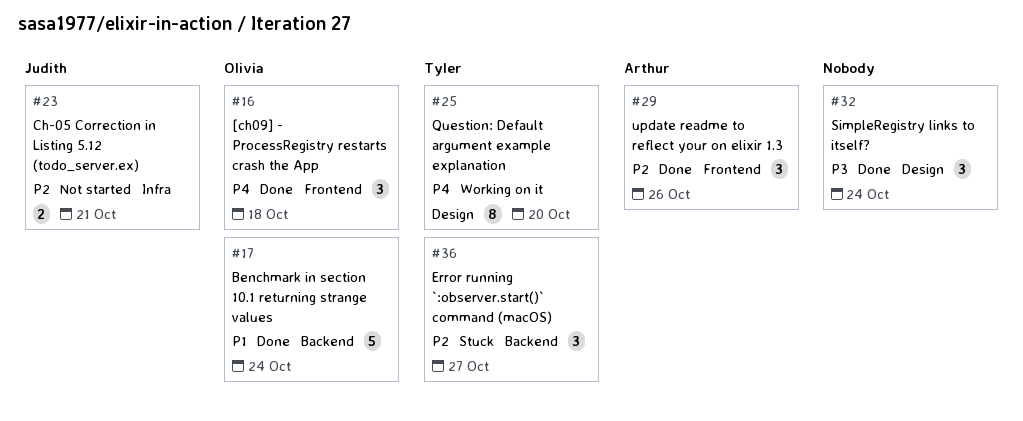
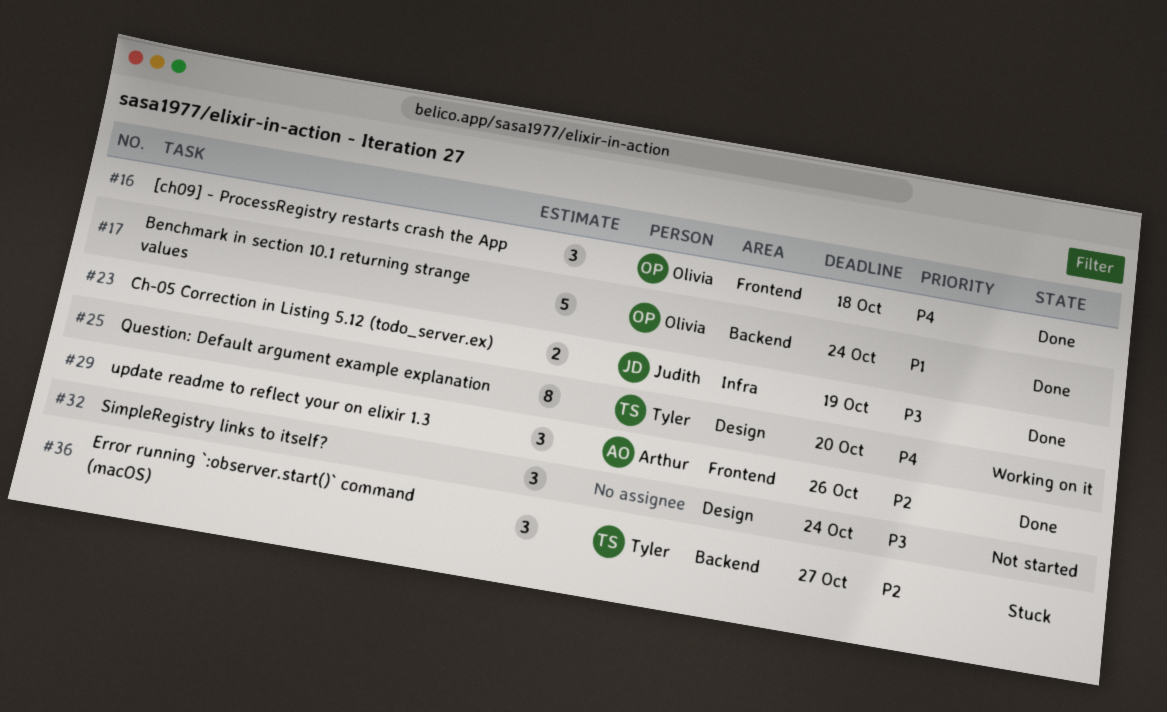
#23, status: Not started -> Done
#23, priority: P2 -> P3
#23, due: Oct 21 -> Oct 19
#32, status: Done -> Not started

